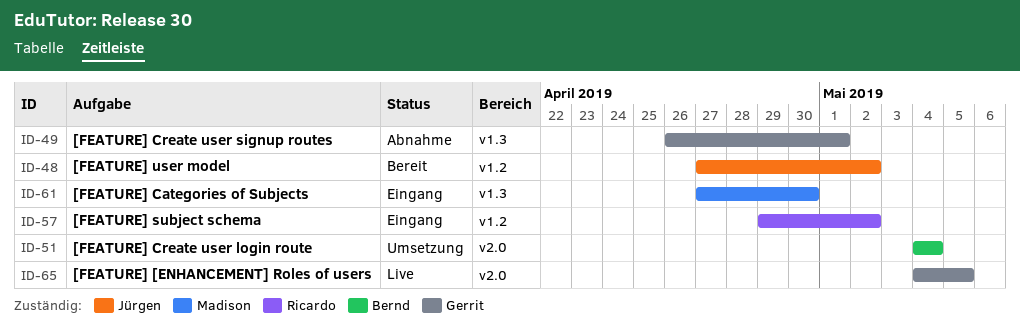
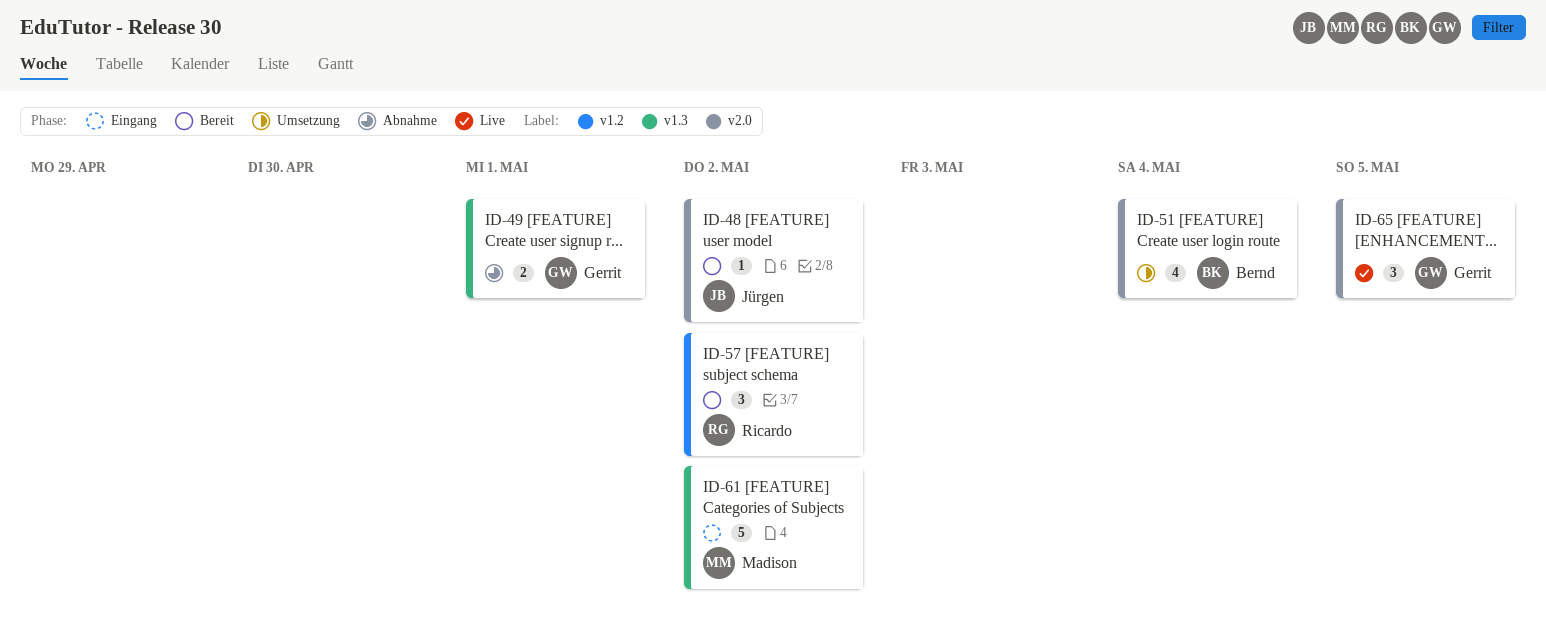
ID-48, label: v1.2 -> v2.0
ID-57, status: Eingang -> Bereit
ID-61, due: Apr 30 -> May 2

